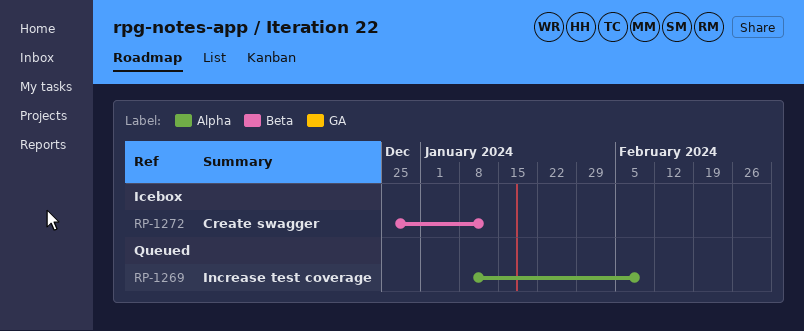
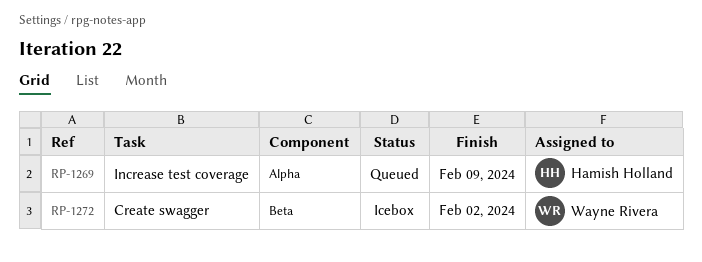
RP-1272, due: Jan 12 -> Feb 2

